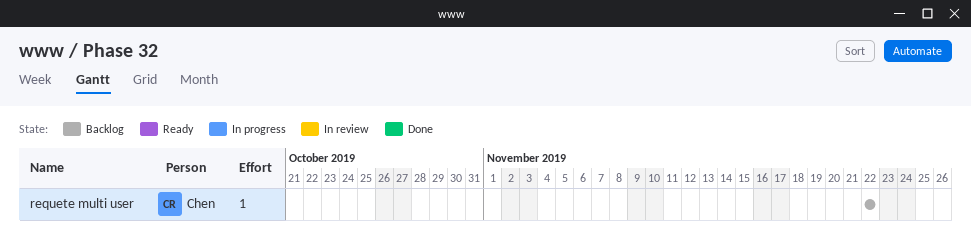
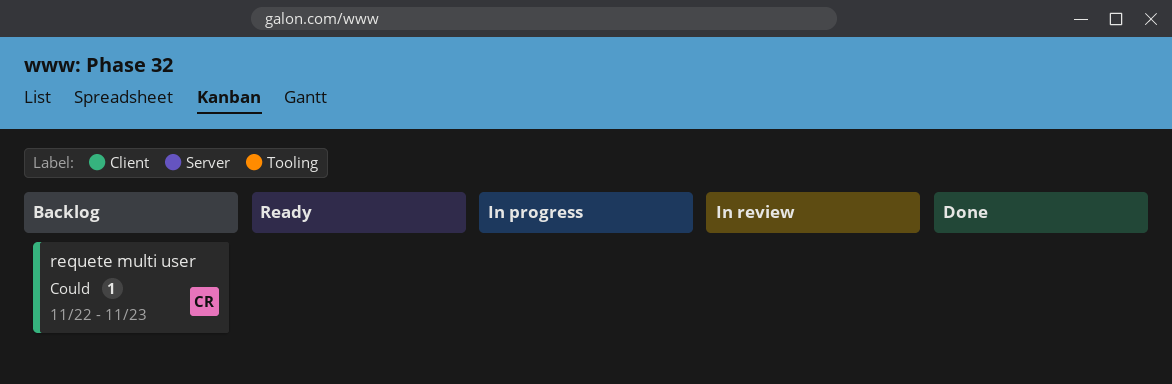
requete multi user, due: Nov 22 -> Nov 23

